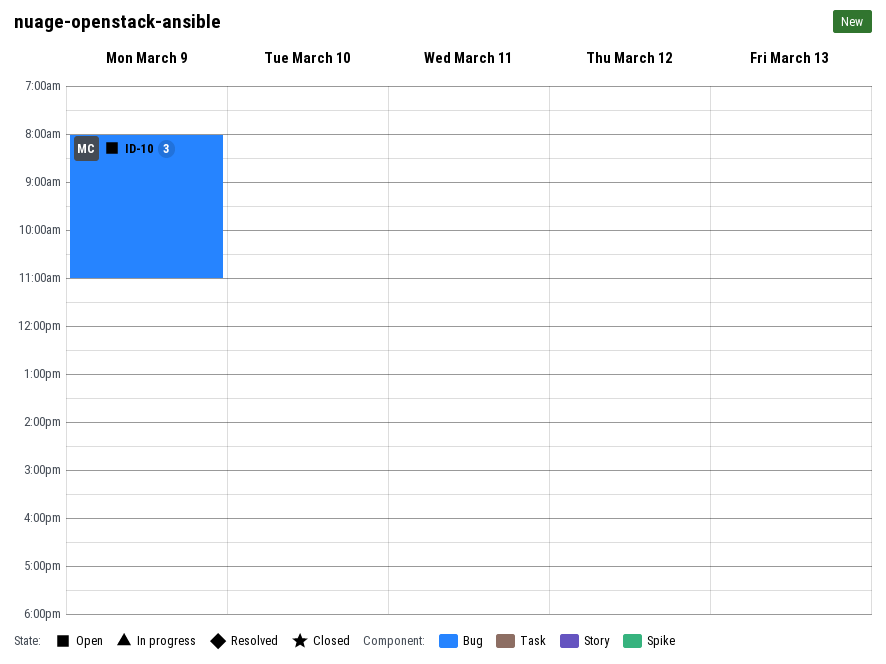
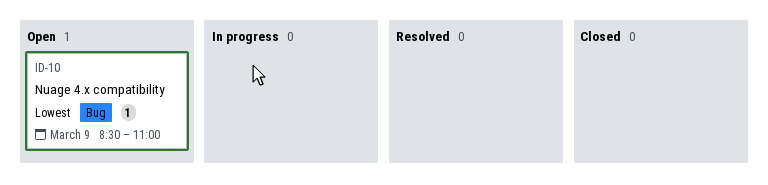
ID-10, estimate: 3 -> 1
ID-10, begins: 08:00 -> 08:30

